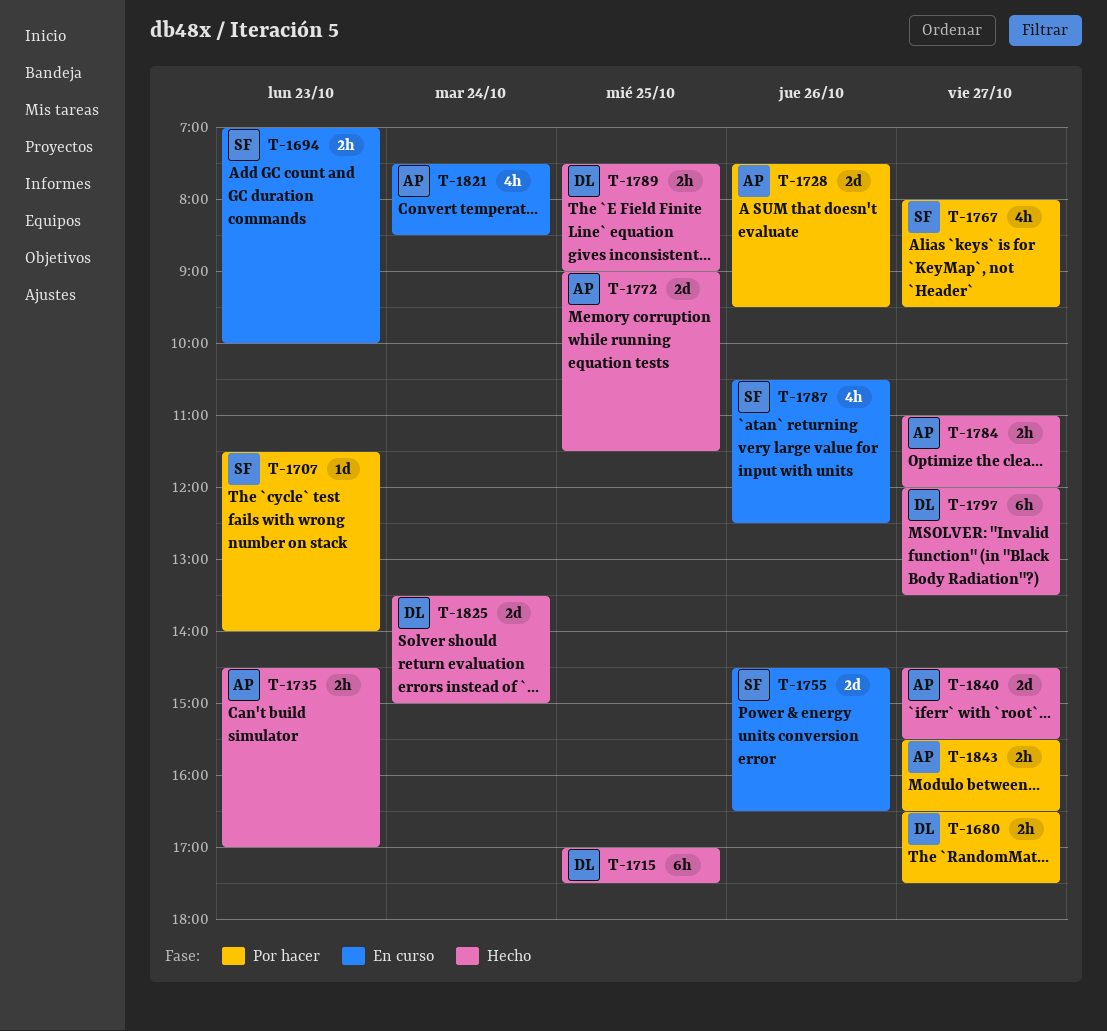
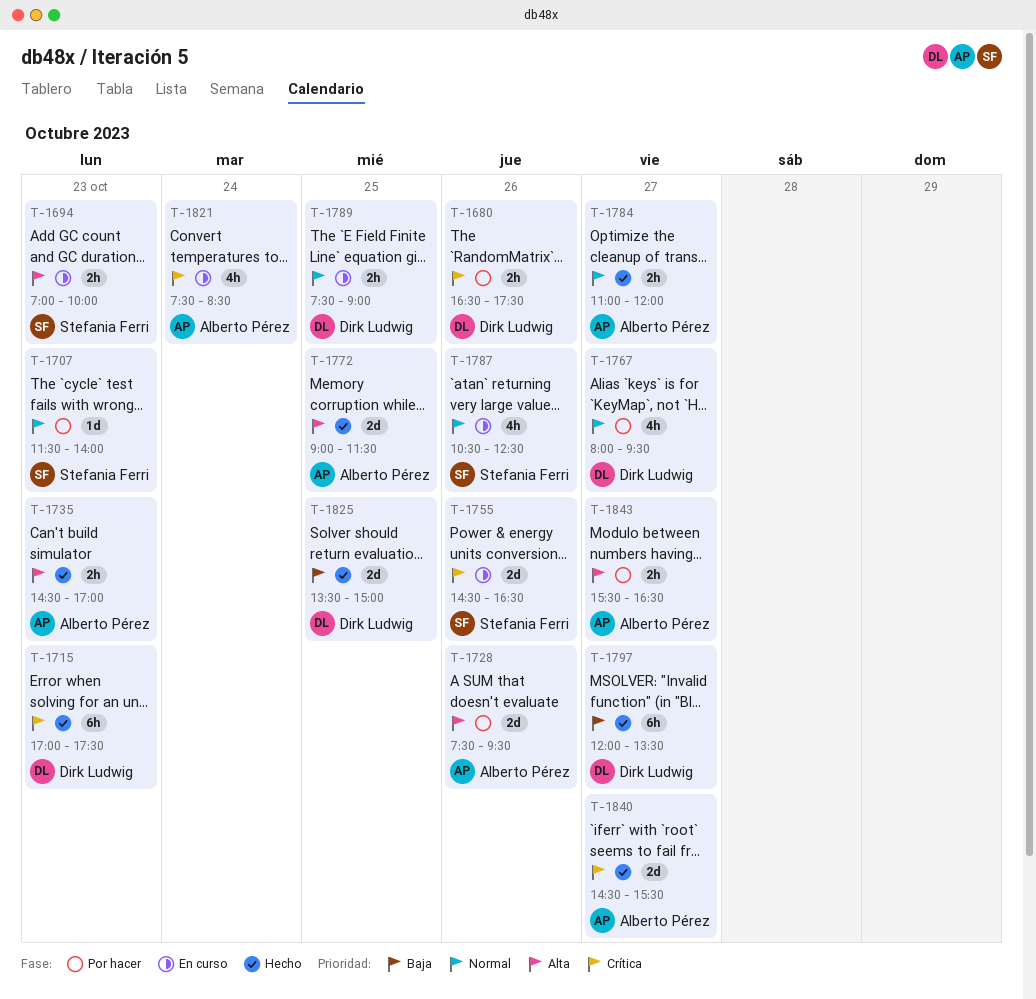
T-1680, day: Oct 27 -> Oct 26
T-1715, day: Oct 25 -> Oct 23
T-1767, owner: Stefania Ferri -> Dirk Ludwig
T-1789, status: Hecho -> En curso
T-1825, day: Oct 24 -> Oct 25

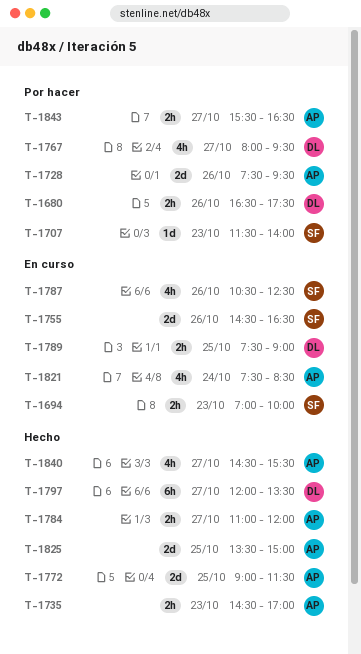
T-1715: present -> none
T-1825, owner: Dirk Ludwig -> Alberto Pérez
T-1840, estimate: 2d -> 4h

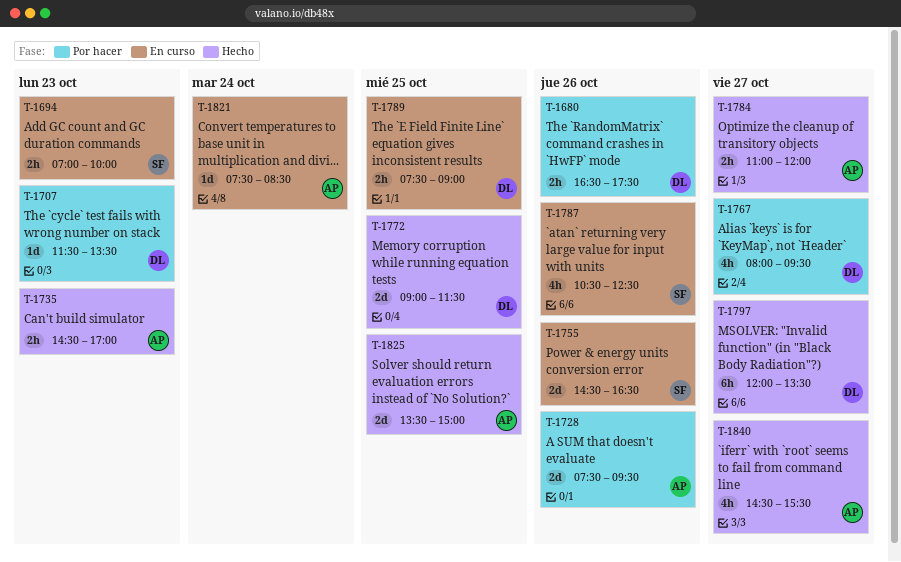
T-1707, owner: SF -> DL
T-1707, ends: 14:00 -> 13:30
T-1772, owner: AP -> DL
T-1821, estimate: 4h -> 1d
T-1843: present -> none

